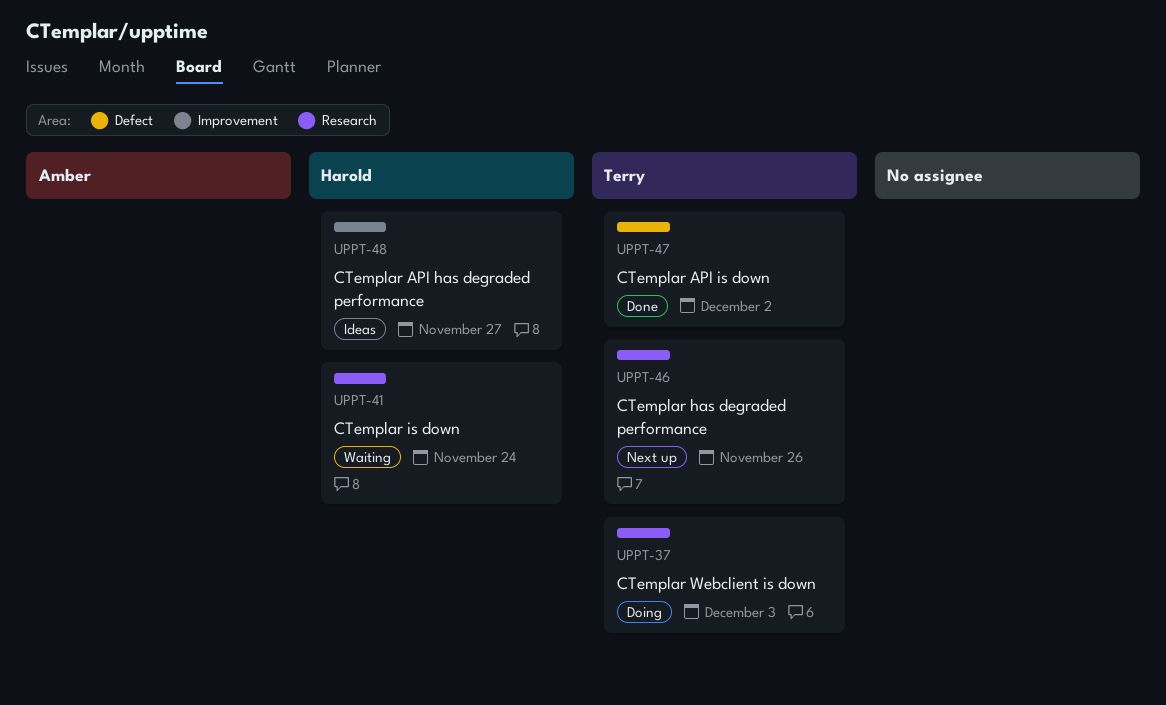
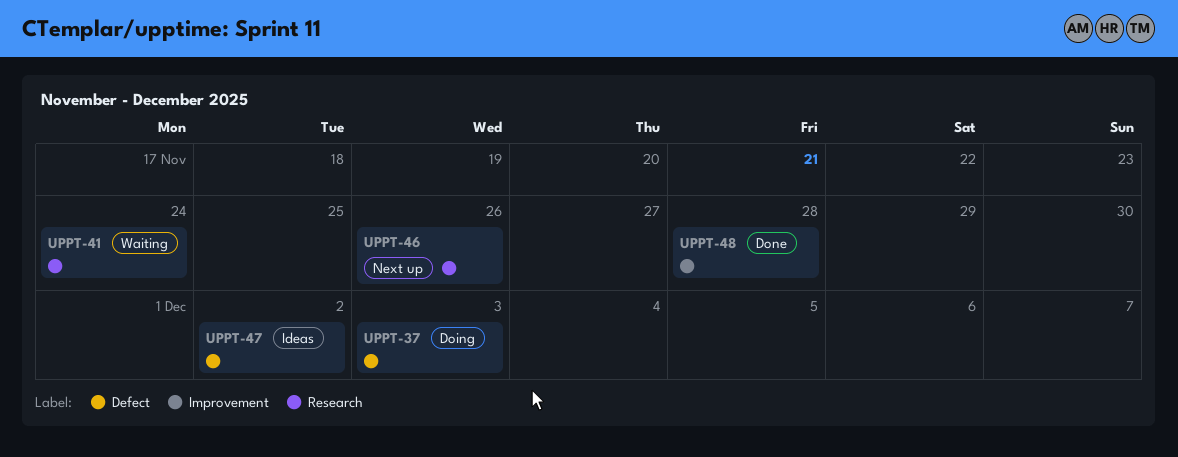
UPPT-37, label: Research -> Defect
UPPT-47, status: Done -> Ideas
UPPT-48, status: Ideas -> Done
UPPT-48, due: Nov 27 -> Nov 28

